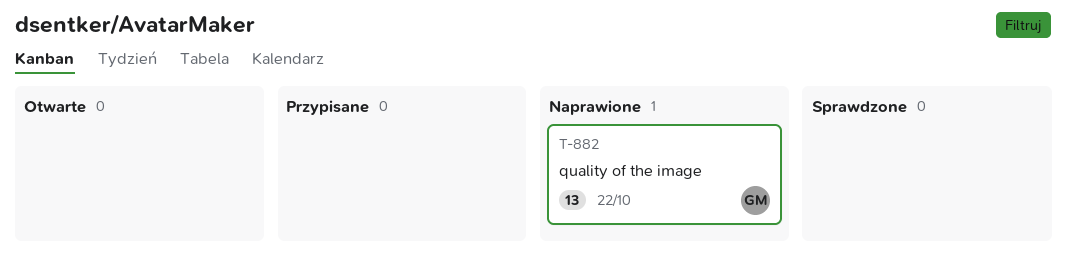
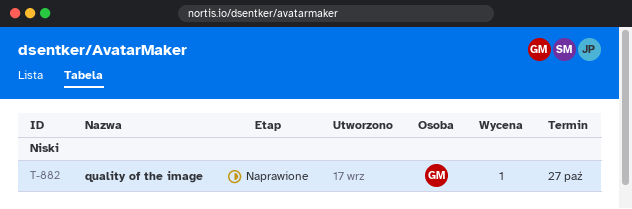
T-882, estimate: 13 -> 1
T-882, due: Oct 22 -> Oct 27

